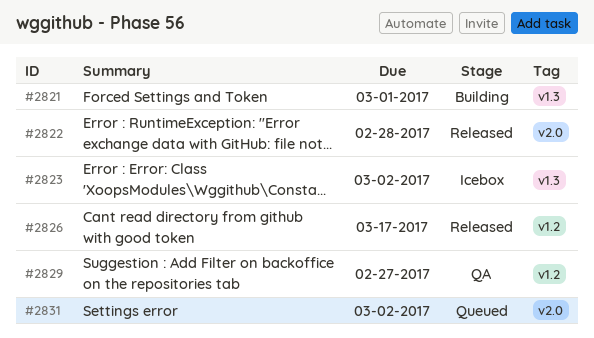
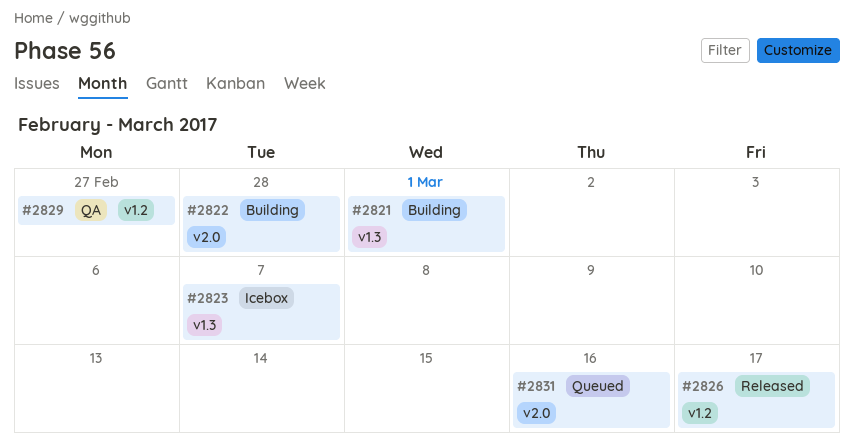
#2822, status: Released -> Building
#2823, due: Mar 2 -> Mar 7
#2831, due: Mar 2 -> Mar 16

